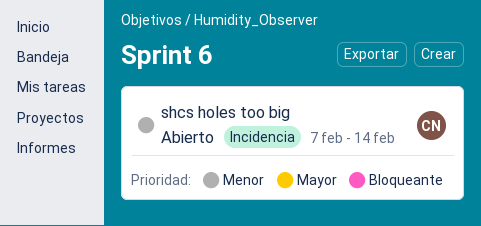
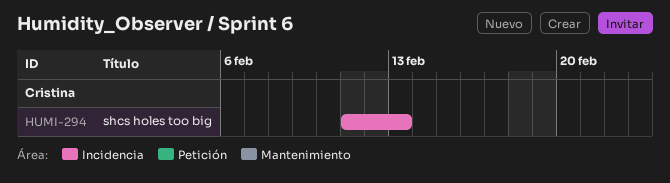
shcs holes too big, start: Feb 7 -> Feb 11
shcs holes too big, due: Feb 14 -> Feb 13

